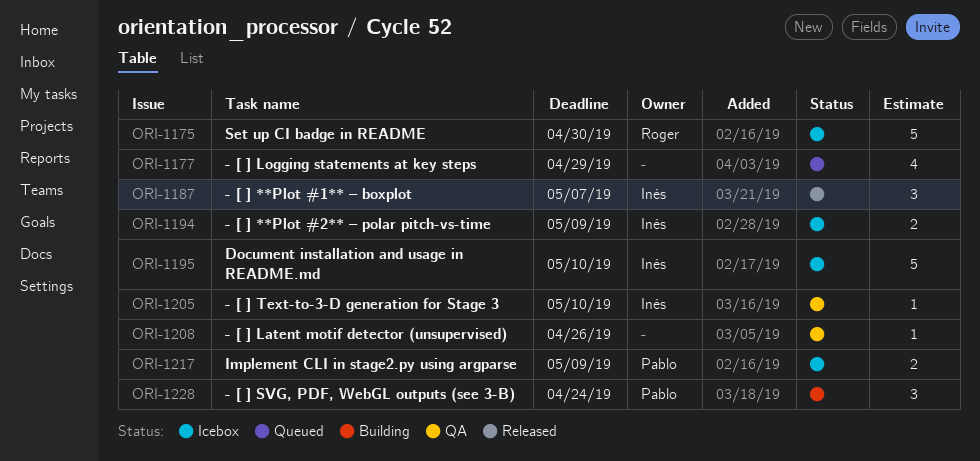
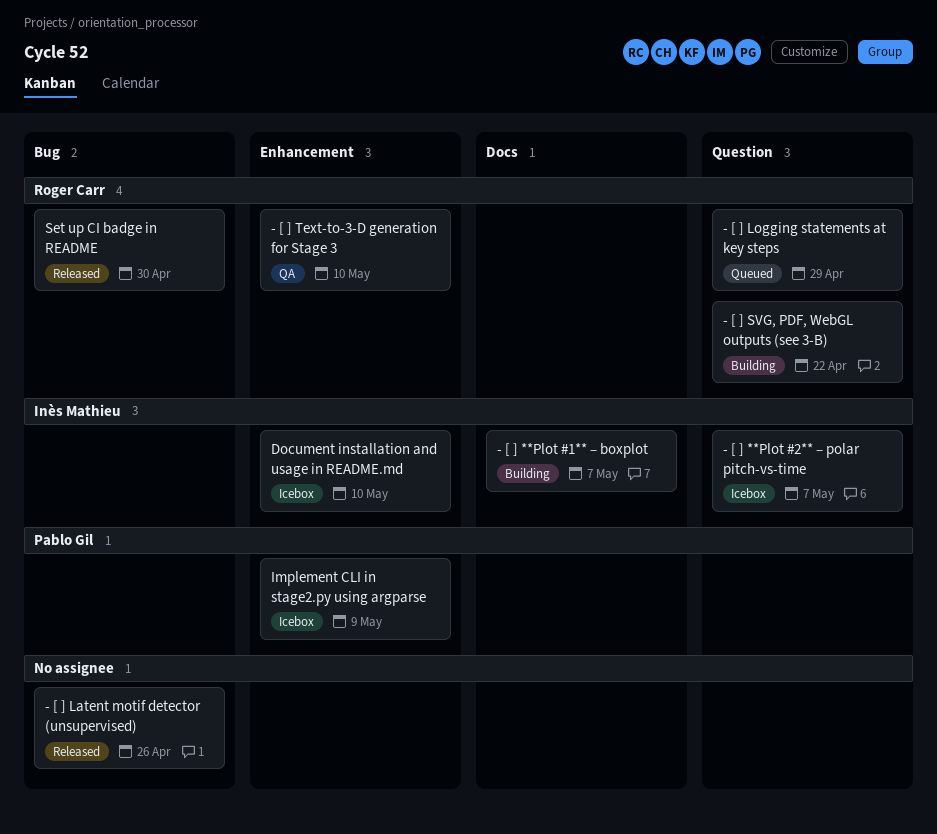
- [ ] **Plot #1** – boxplot, status: Released -> Building
- [ ] **Plot #2** – polar pitch-vs-time, due: May 9 -> May 7
- [ ] Latent motif detector (unsupervised), status: QA -> Released
- [ ] Logging statements at key steps, owner: none -> Roger Carr
- [ ] SVG, PDF, WebGL outputs (see 3-B), owner: Pablo Gil -> Roger Carr
- [ ] SVG, PDF, WebGL outputs (see 3-B), due: Apr 24 -> Apr 22
- [ ] Text-to-3-D generation for Stage 3, owner: Inès Mathieu -> Roger Carr
Set up CI badge in README, status: Icebox -> Released

